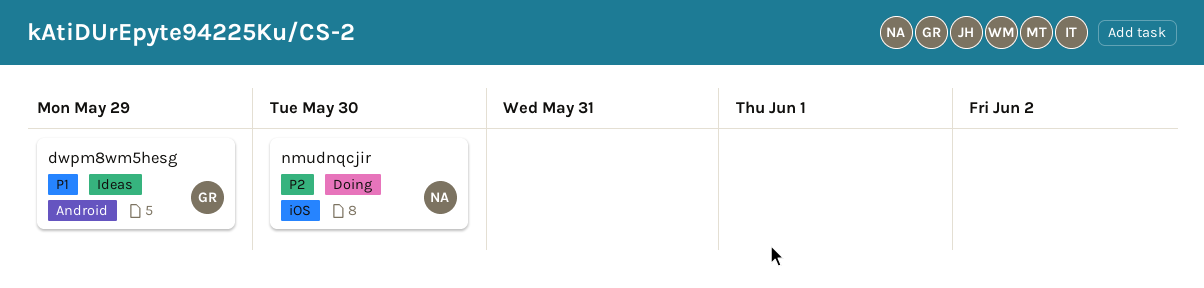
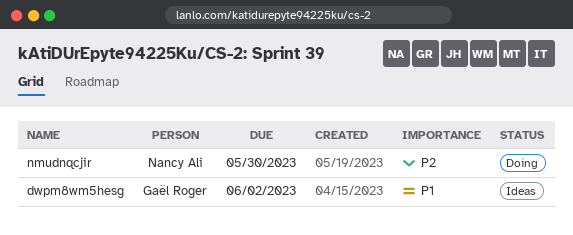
dwpm8wm5hesg, due: May 29 -> Jun 2

